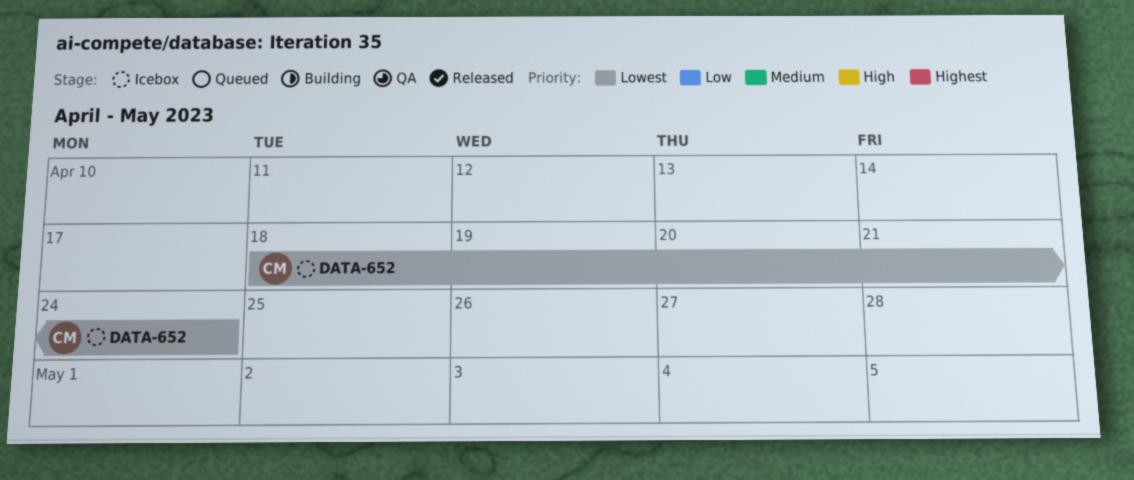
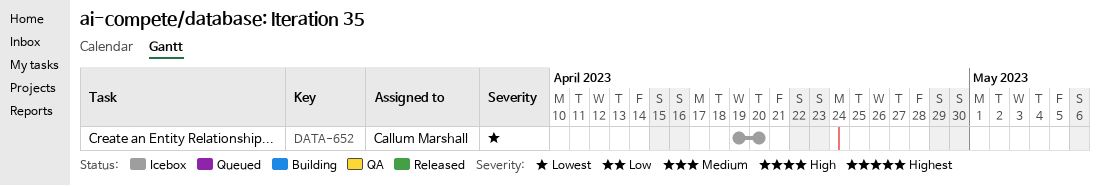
DATA-652, start: Apr 18 -> Apr 19
DATA-652, due: Apr 24 -> Apr 20

